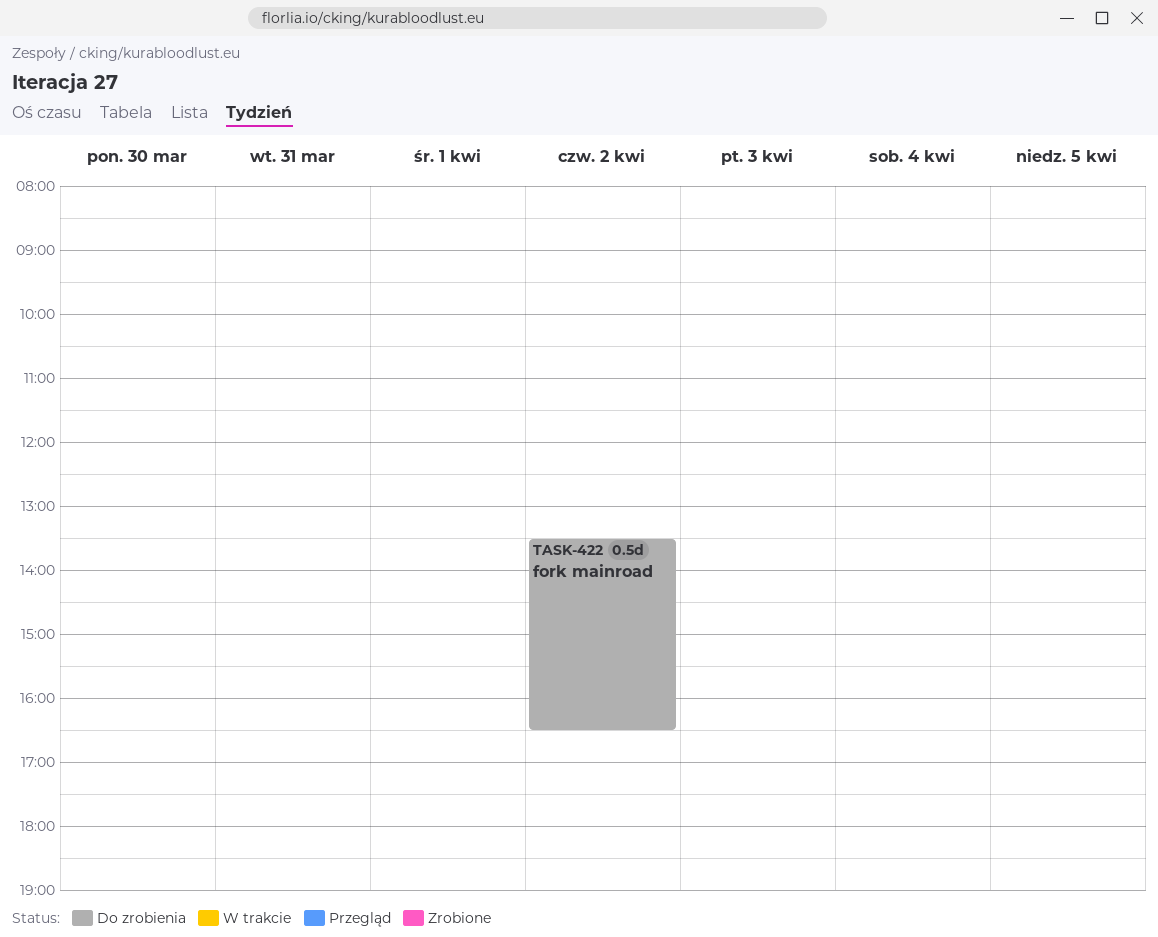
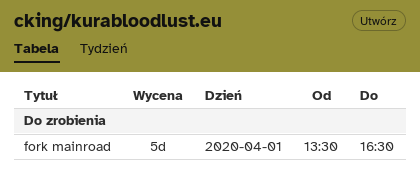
fork mainroad, estimate: 0.5d -> 5d
fork mainroad, day: Apr 2 -> Apr 1

